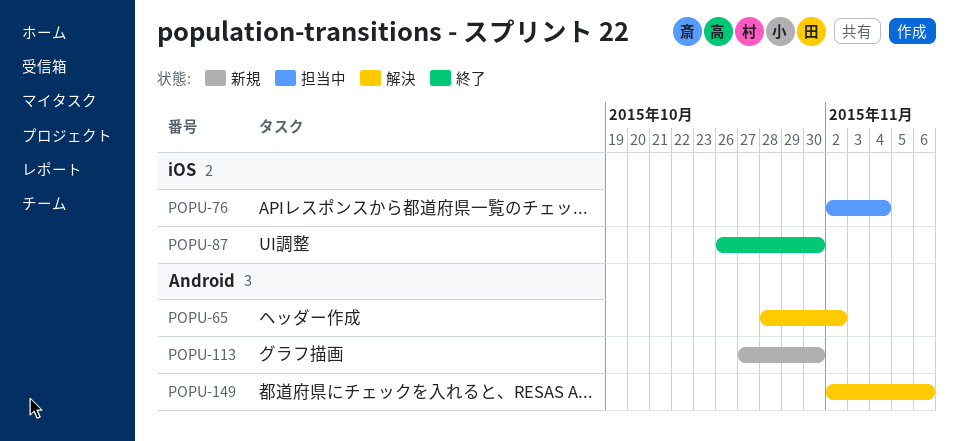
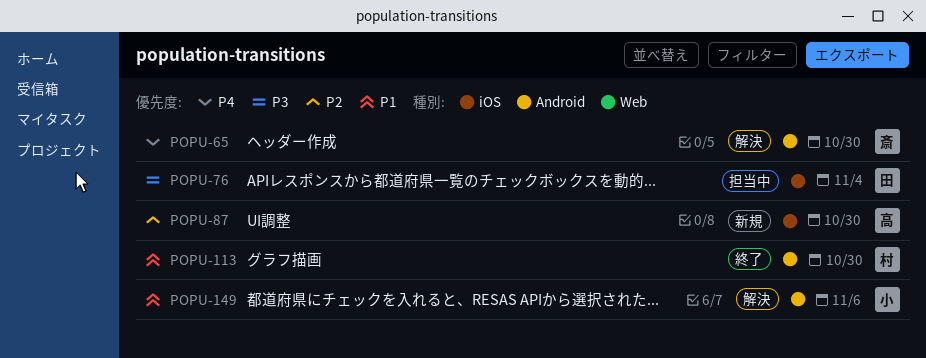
POPU-65, due: Nov 2 -> Oct 30
POPU-87, status: 終了 -> 新規
POPU-113, status: 新規 -> 終了

